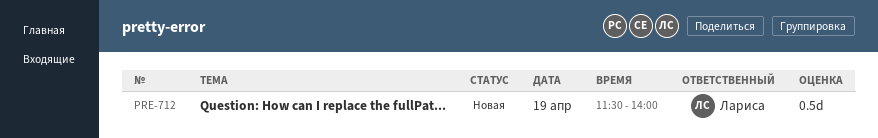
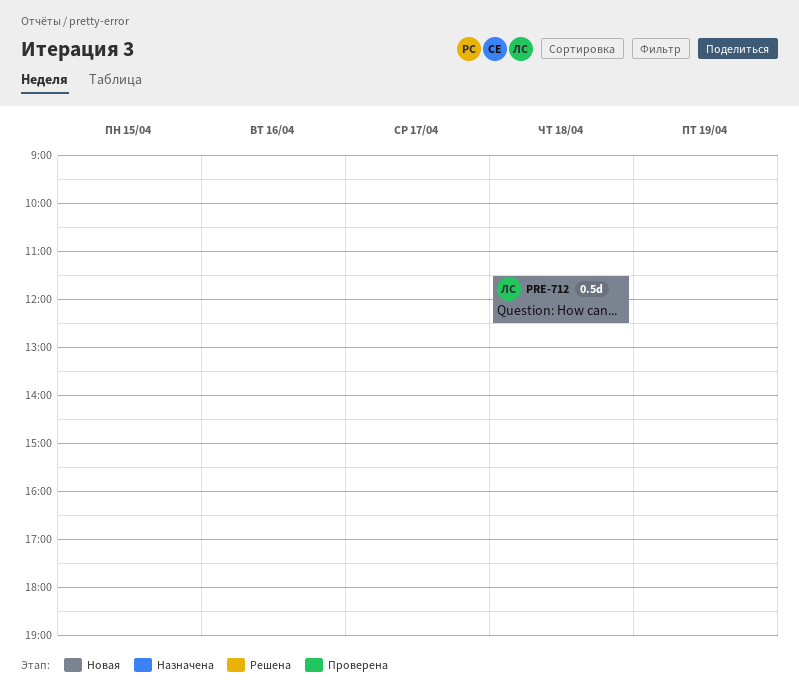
PRE-712, day: Apr 19 -> Apr 18
PRE-712, ends: 14:00 -> 12:30

